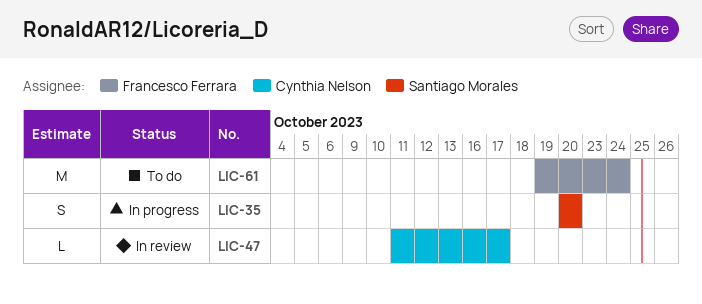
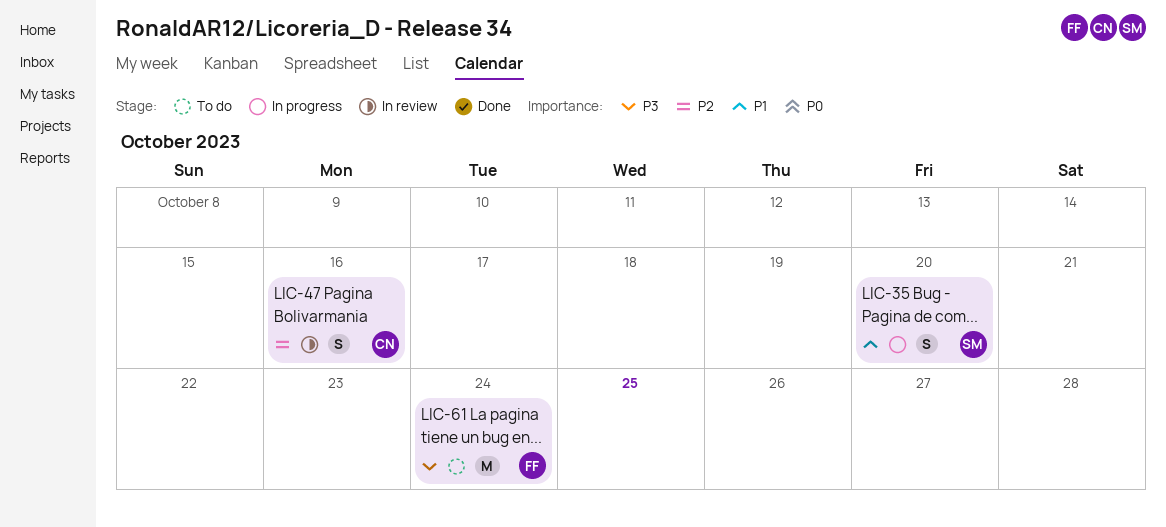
LIC-47, estimate: L -> S
LIC-47, due: Oct 17 -> Oct 16

